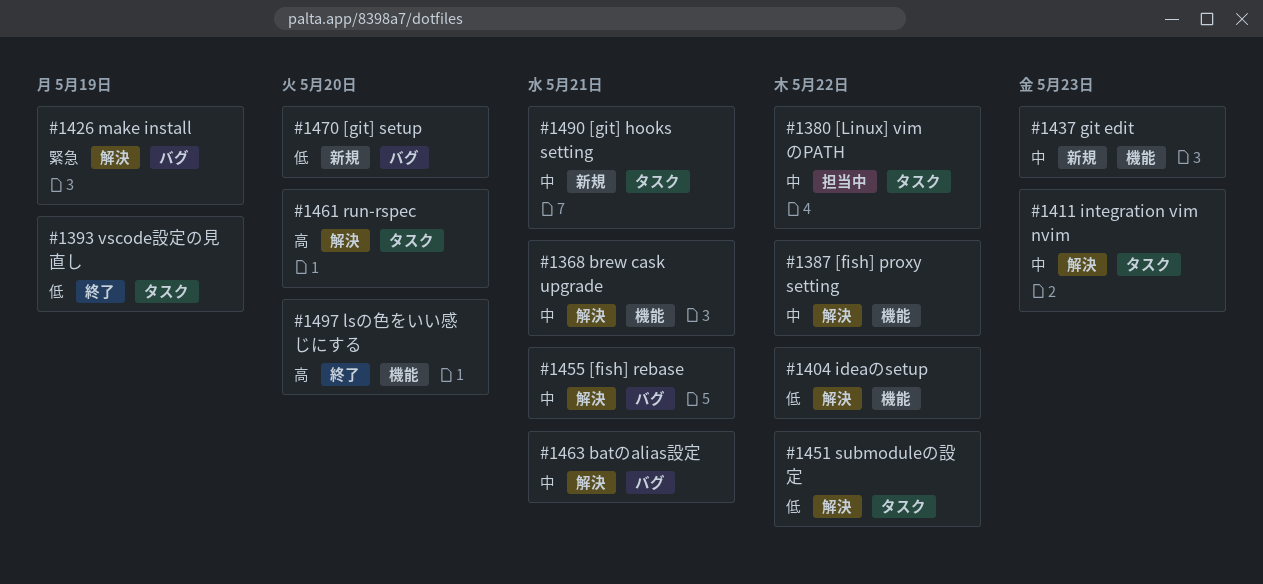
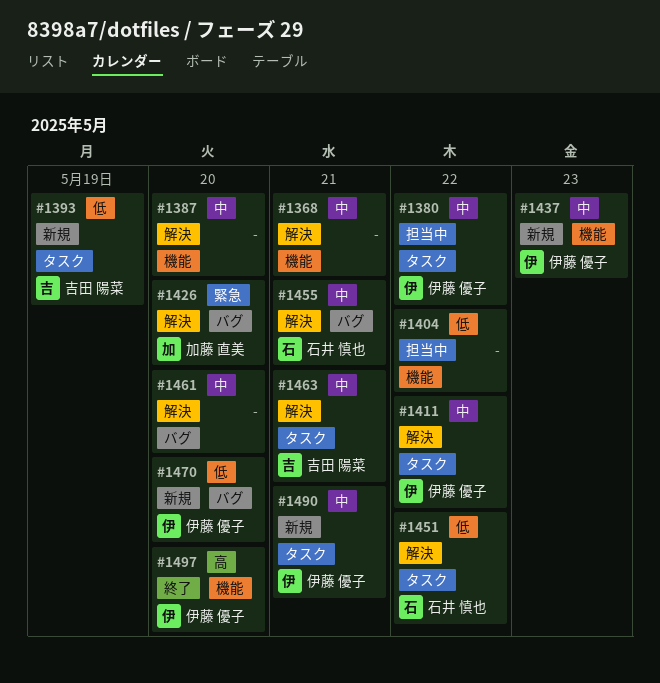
#1387, due: May 22 -> May 20
#1393, status: 終了 -> 新規
#1404, status: 解決 -> 担当中
#1411, due: May 23 -> May 22
#1426, due: May 19 -> May 20
#1461, priority: 高 -> 中
#1461, label: タスク -> バグ
#1463, label: バグ -> タスク

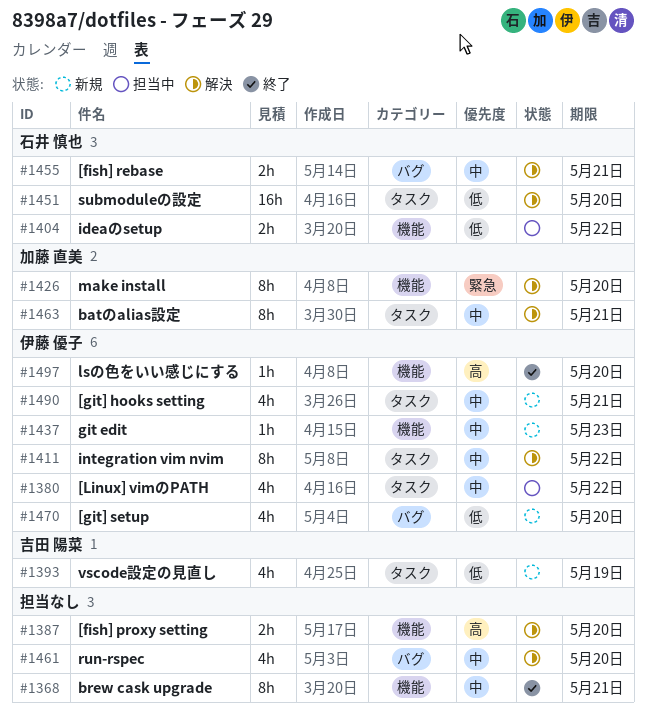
#1368, status: 解決 -> 終了
#1387, priority: 中 -> 高
#1404, owner: none -> 石井 慎也
#1426, label: バグ -> 機能
#1451, due: May 22 -> May 20
#1463, owner: 吉田 陽菜 -> 加藤 直美

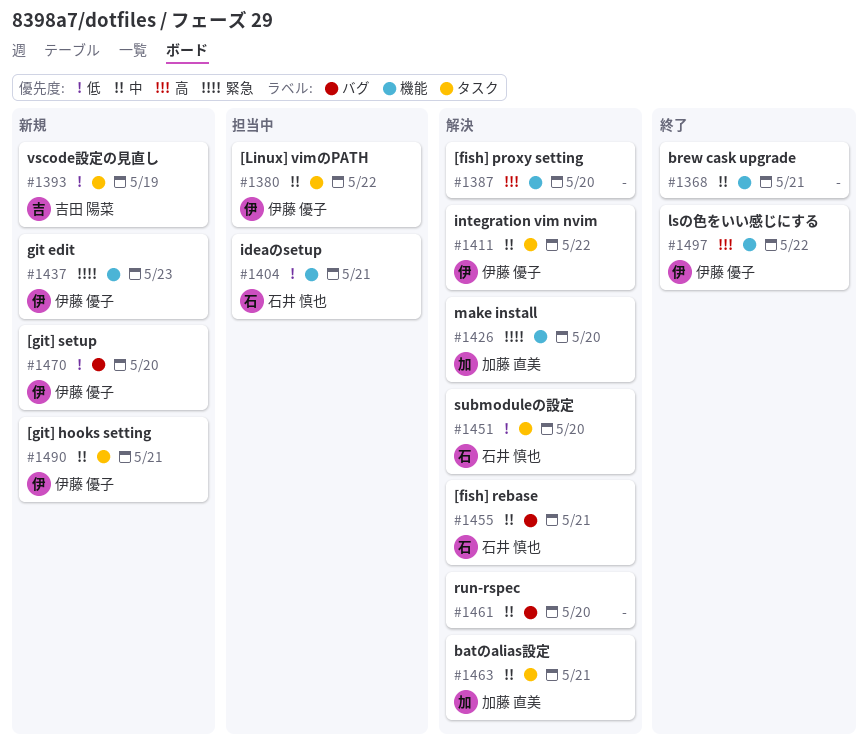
#1404, due: May 22 -> May 21
#1437, priority: 中 -> 緊急
#1497, due: May 20 -> May 22

